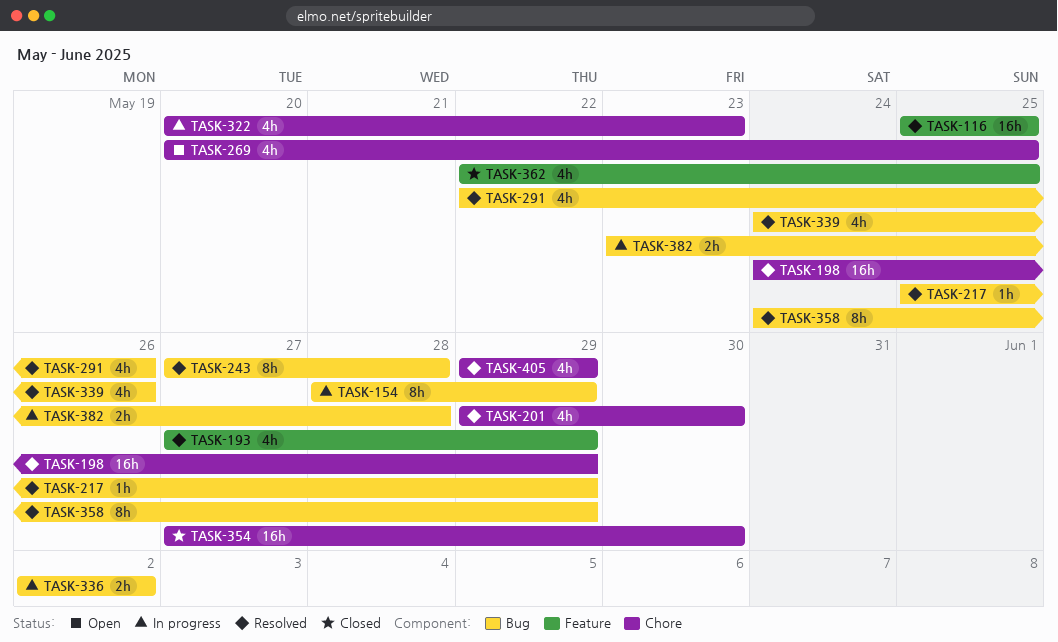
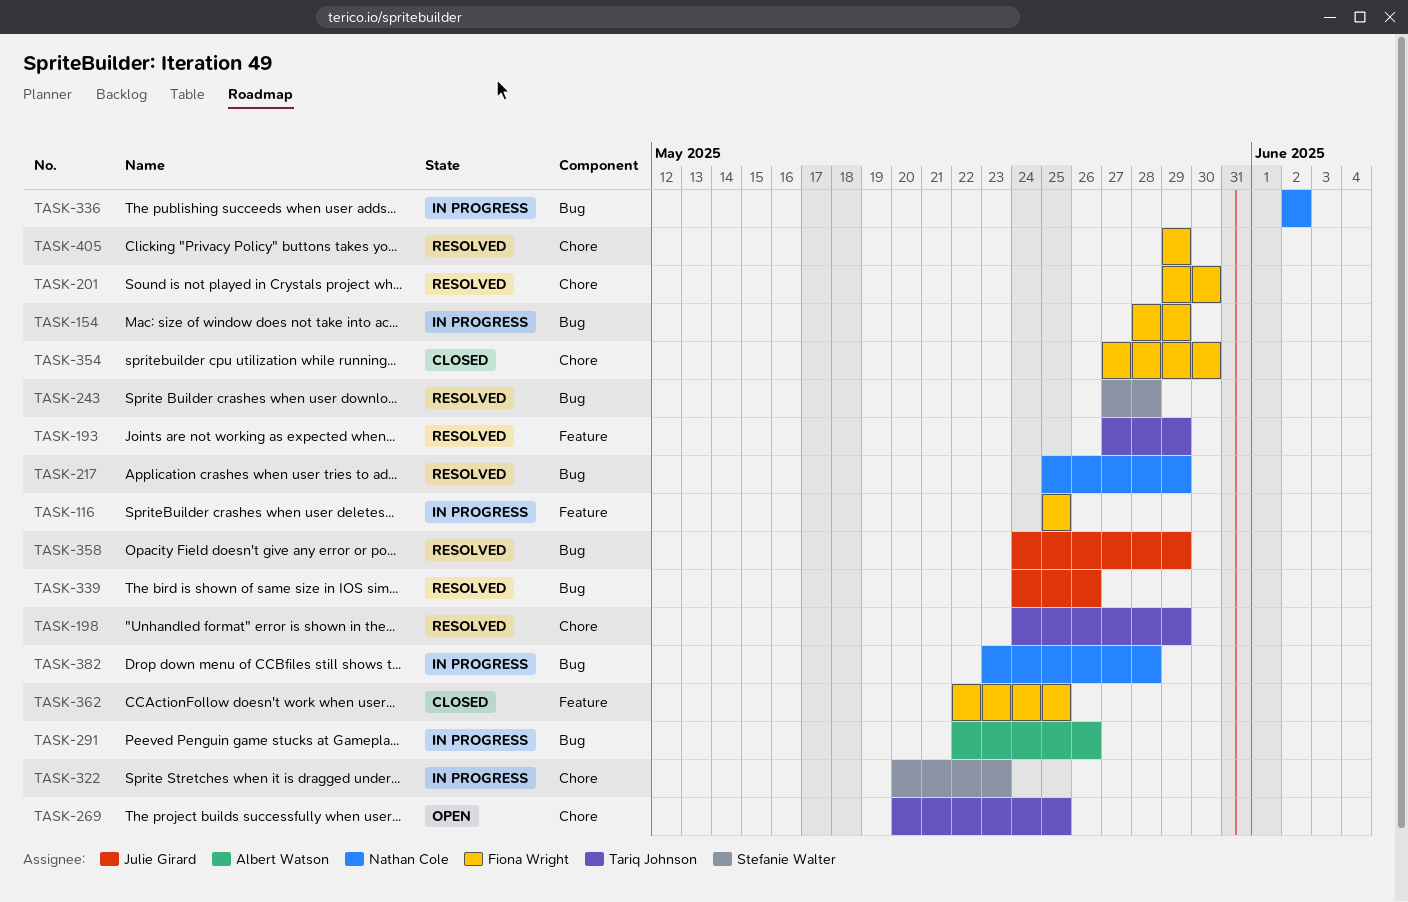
TASK-116, status: Resolved -> In progress
TASK-291, status: Resolved -> In progress

